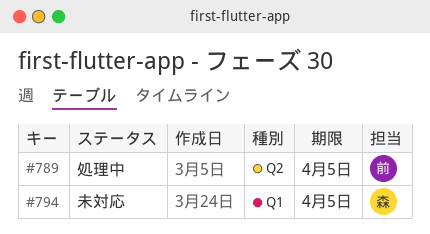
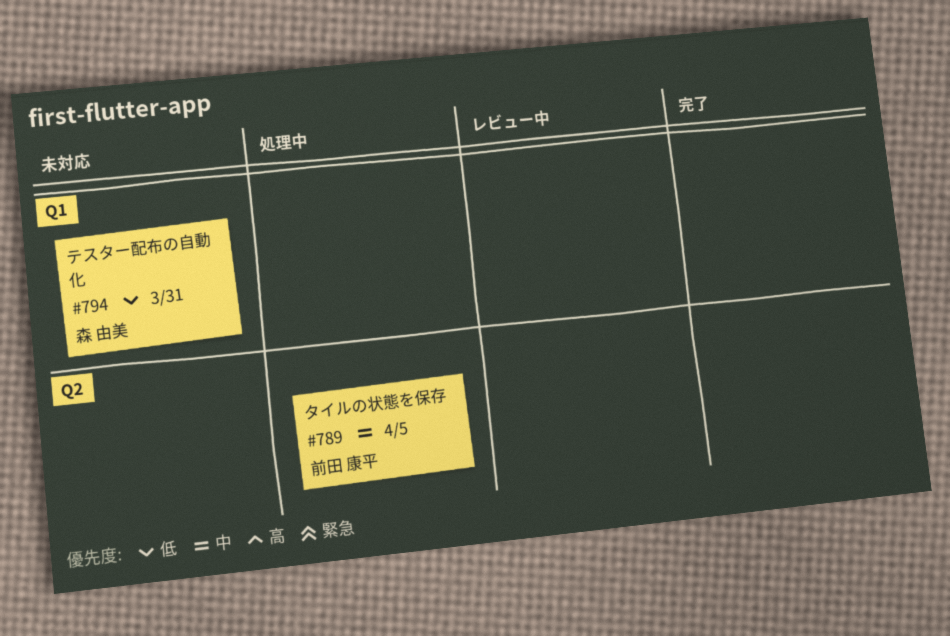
#794, due: Apr 5 -> Mar 31

